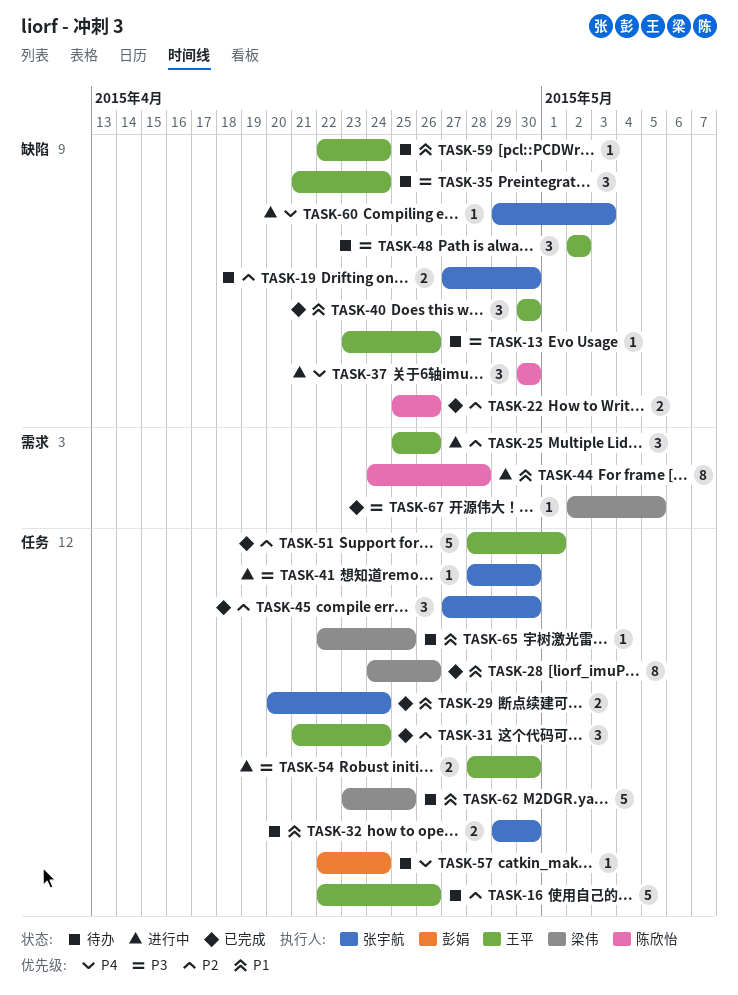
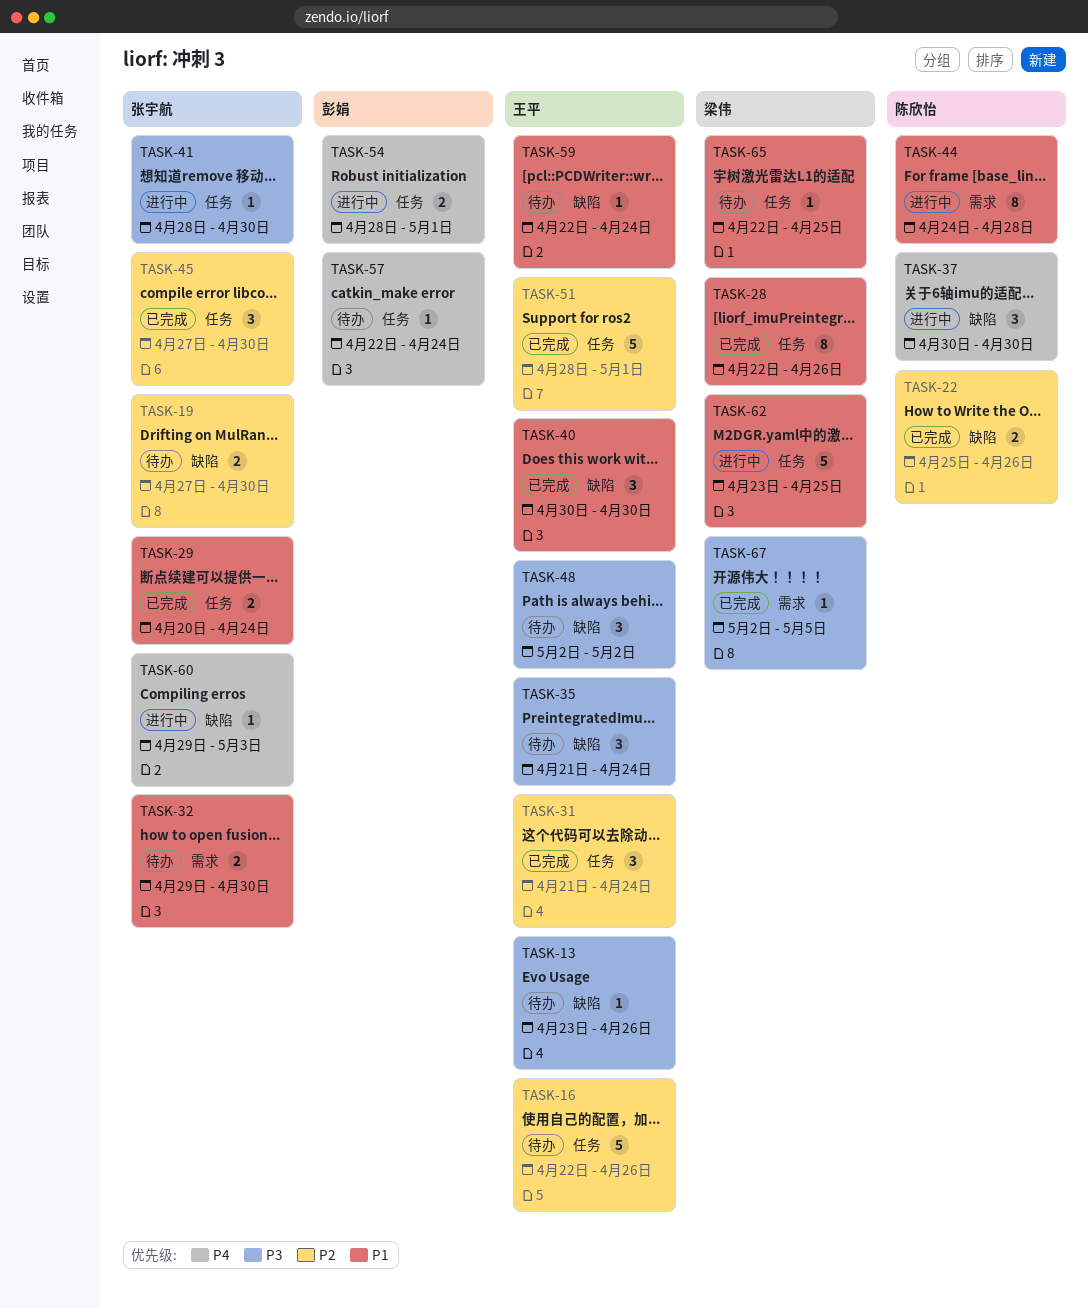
TASK-25: present -> none
TASK-28, start: Apr 24 -> Apr 22
TASK-32, label: 任务 -> 需求
TASK-54, owner: 王平 -> 彭娟
TASK-54, priority: P3 -> P4
TASK-54, due: Apr 30 -> May 1
TASK-62, status: 待办 -> 进行中

